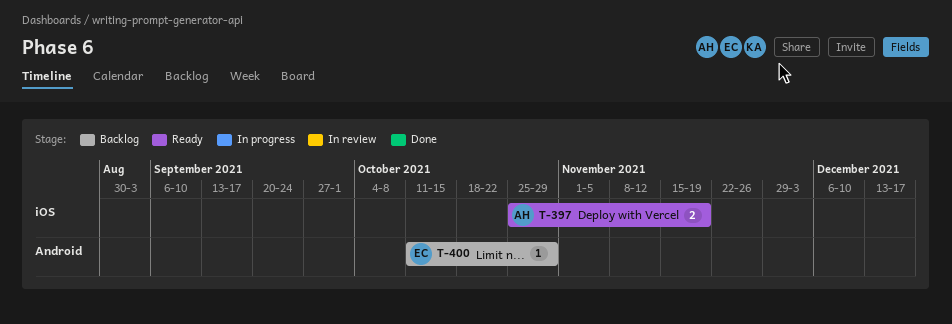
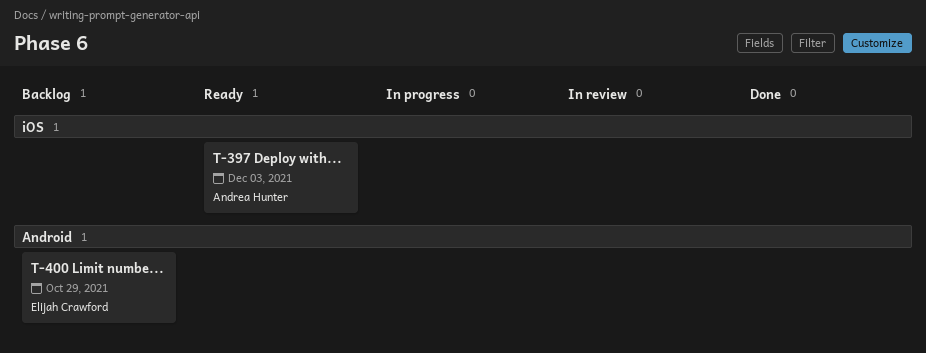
T-397, due: Nov 19 -> Dec 3

